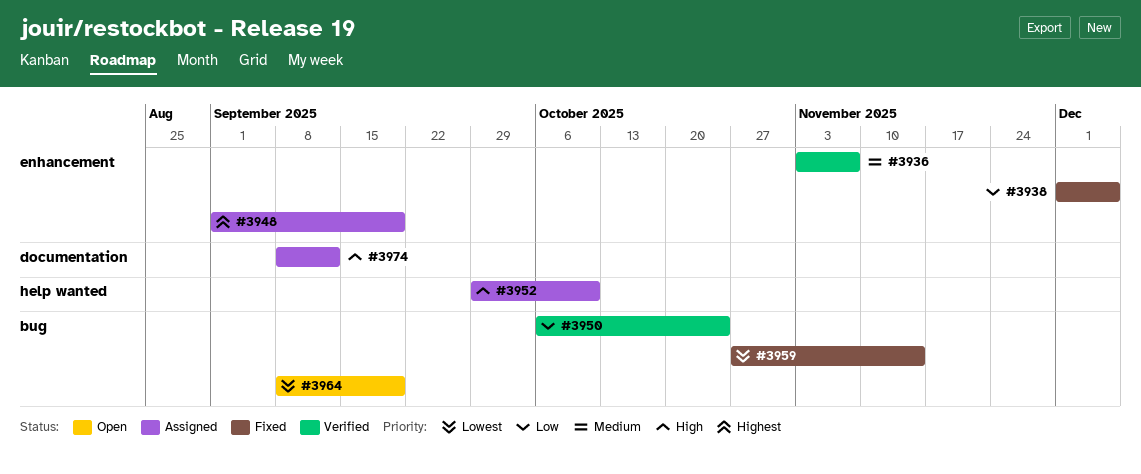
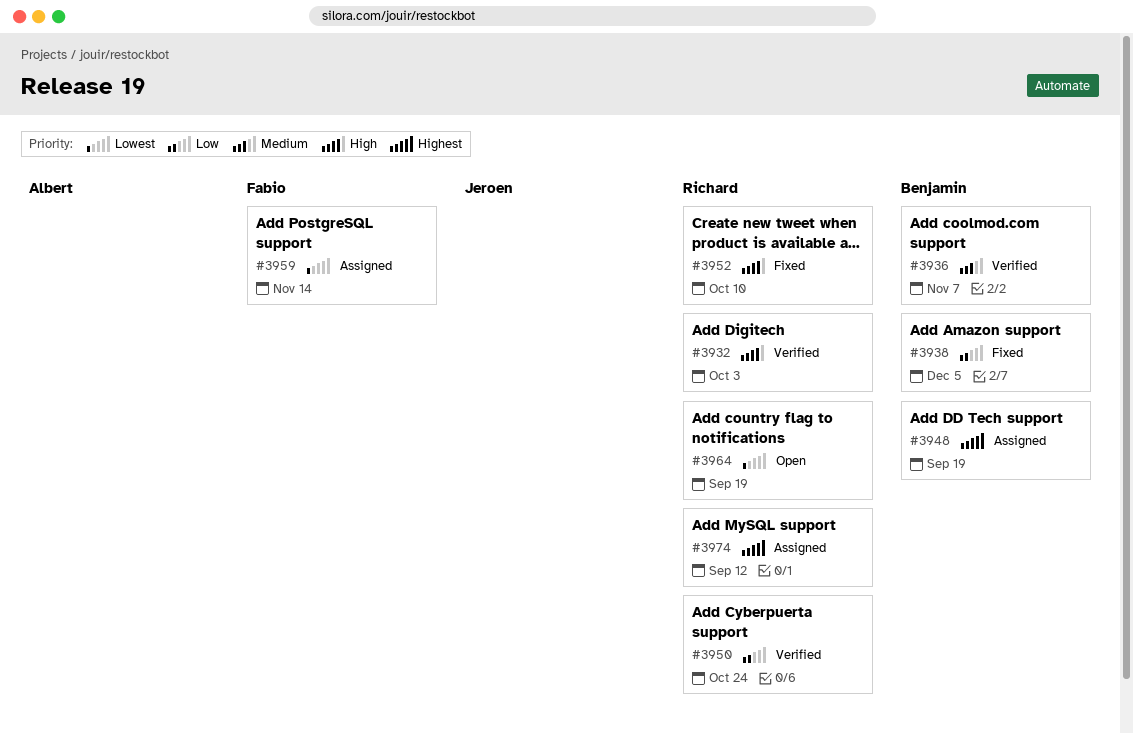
#3932: none -> present
#3952, status: Assigned -> Fixed
#3959, status: Fixed -> Assigned
#3974, priority: High -> Highest

